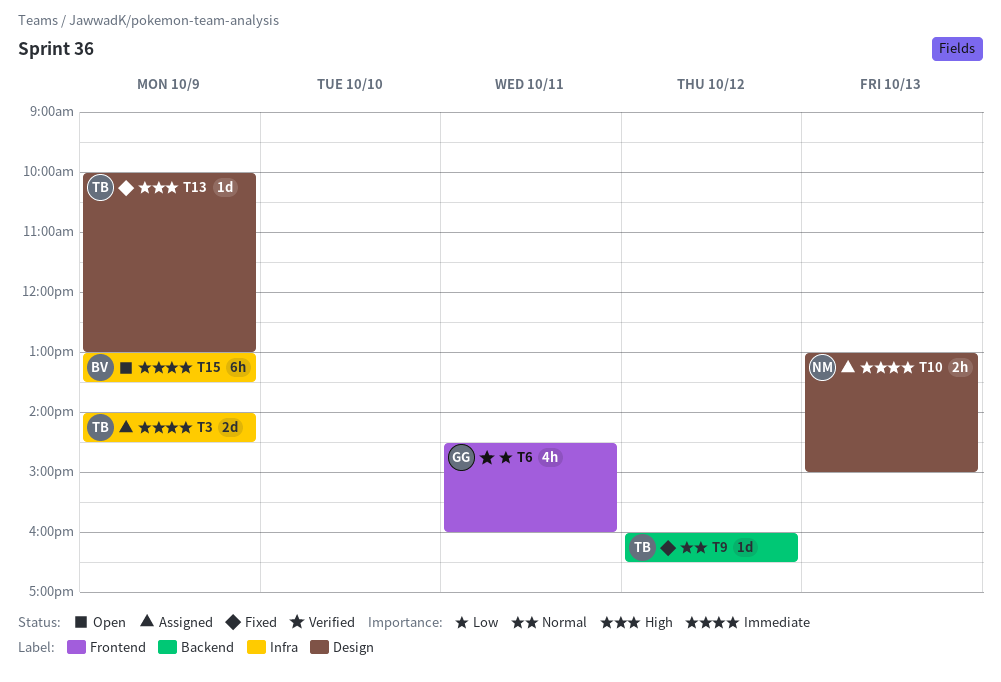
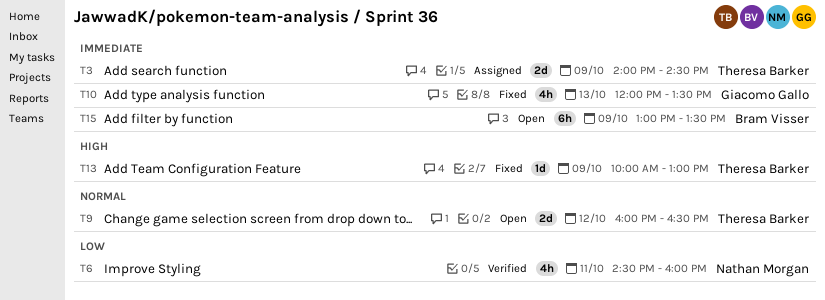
T6, owner: Giacomo Gallo -> Nathan Morgan
T9, status: Fixed -> Open
T9, estimate: 1d -> 2d
T10, status: Assigned -> Fixed
T10, owner: Nathan Morgan -> Giacomo Gallo
T10, estimate: 2h -> 4h
T10, begins: 13:00 -> 12:00
T10, ends: 15:00 -> 13:30

